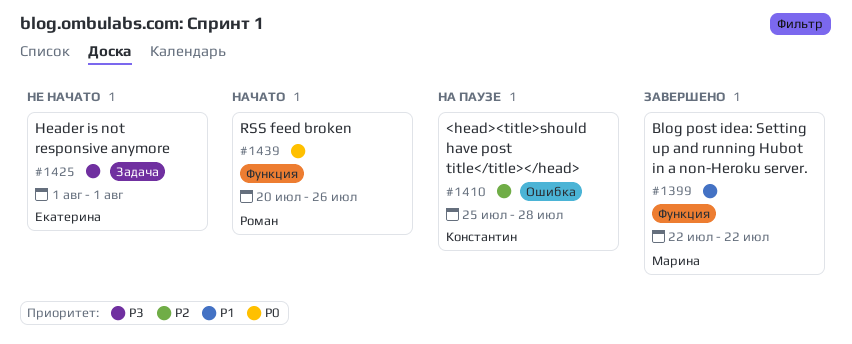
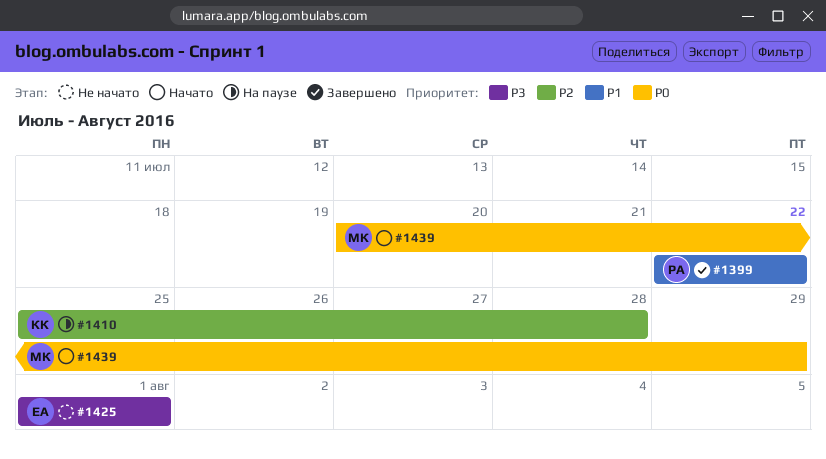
#1399, owner: Марина -> Роман
#1439, owner: Роман -> Марина
#1439, due: Jul 26 -> Jul 29

